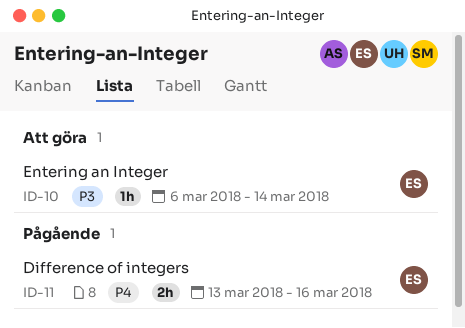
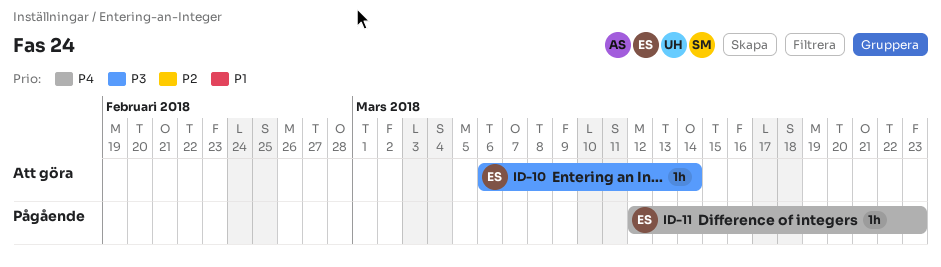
ID-11, estimate: 2h -> 1h
ID-11, start: Mar 13 -> Mar 12
ID-11, due: Mar 16 -> Mar 23

